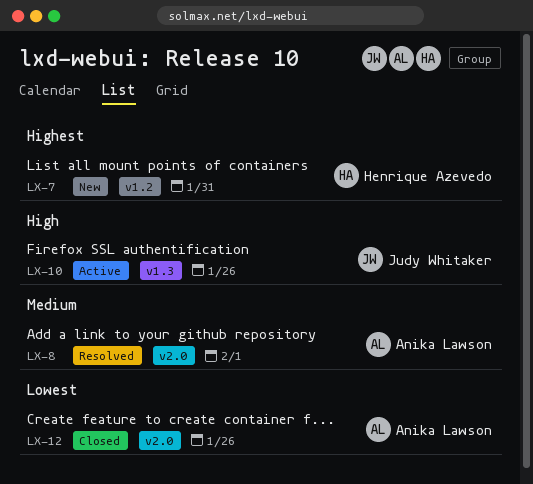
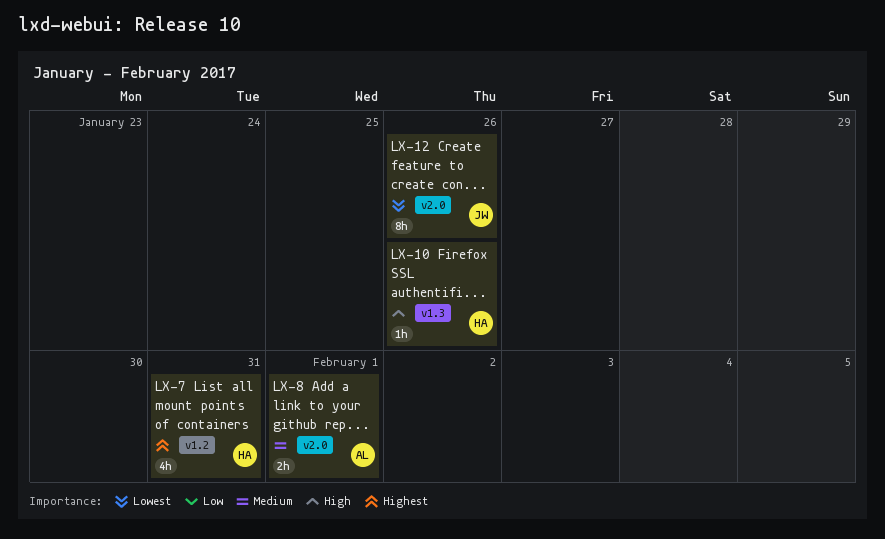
LX-10, owner: Judy Whitaker -> Henrique Azevedo
LX-12, owner: Anika Lawson -> Judy Whitaker

